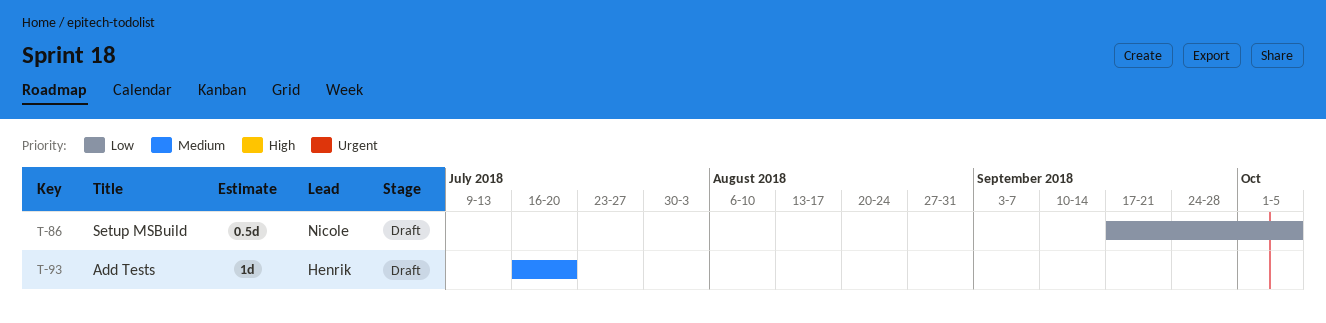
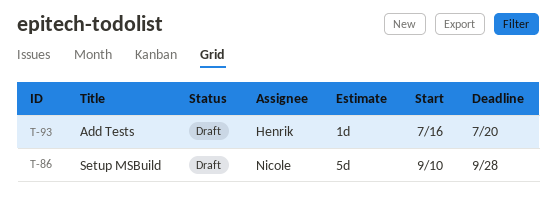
T-86, estimate: 0.5d -> 5d
T-86, start: Sep 17 -> Sep 10
T-86, due: Oct 5 -> Sep 28

